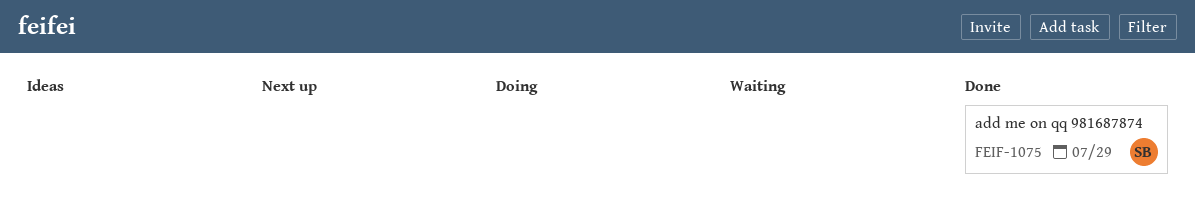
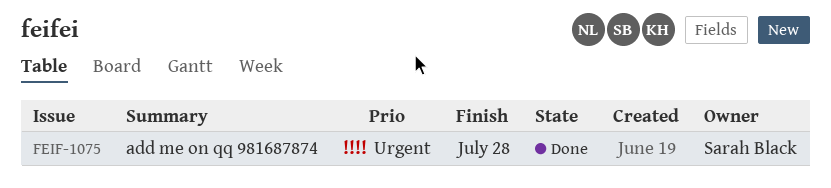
FEIF-1075, due: Jul 29 -> Jul 28

